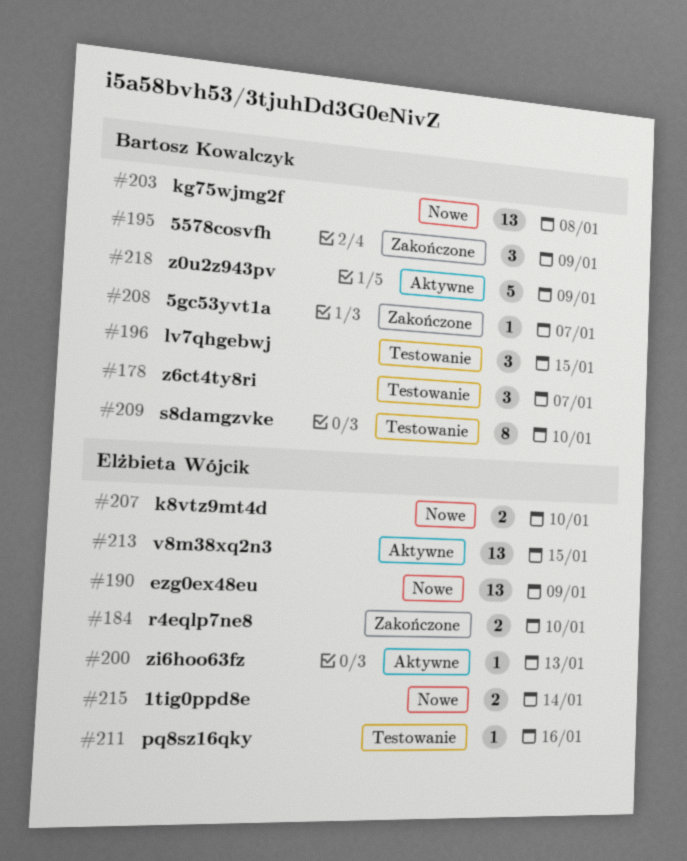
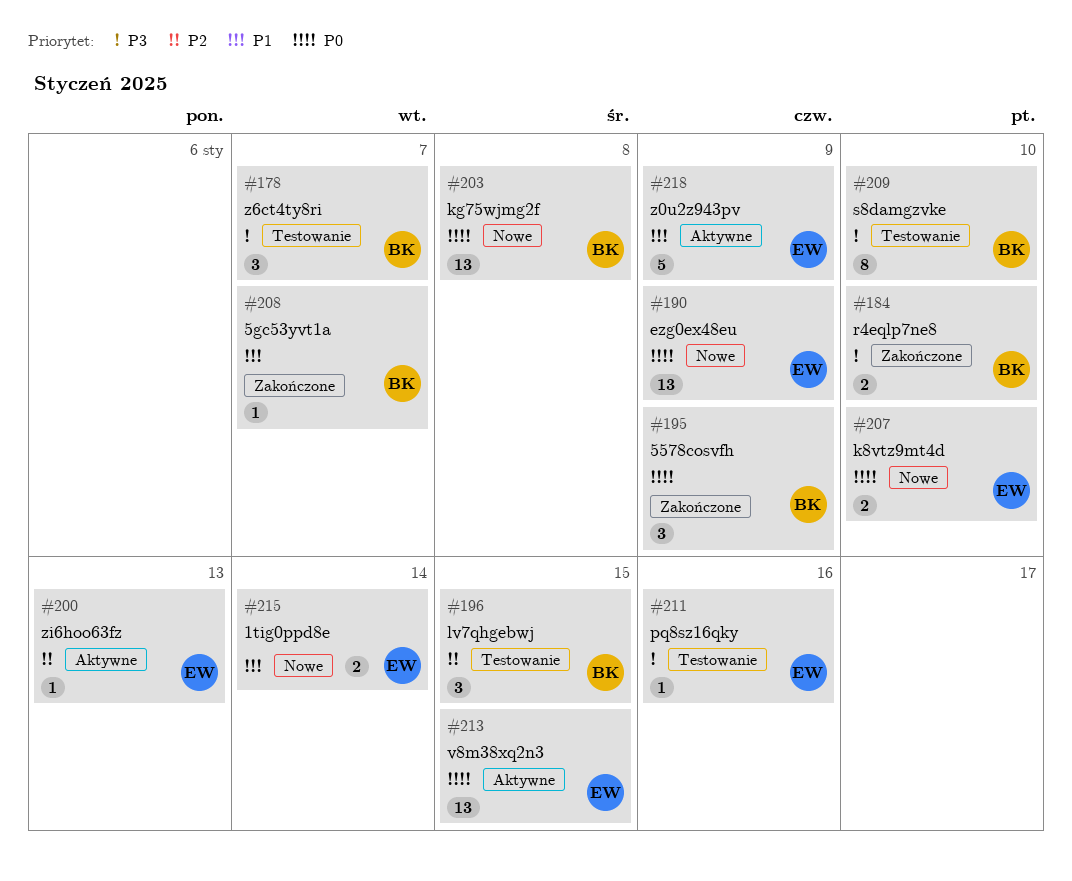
#184, owner: Elżbieta Wójcik -> Bartosz Kowalczyk
#218, owner: Bartosz Kowalczyk -> Elżbieta Wójcik

